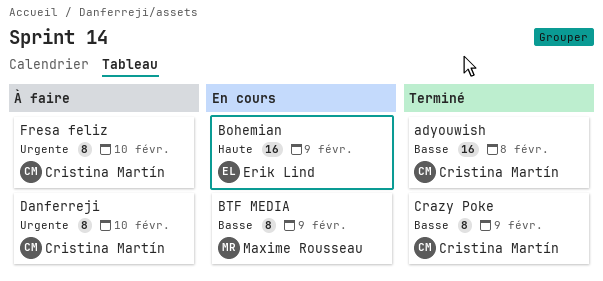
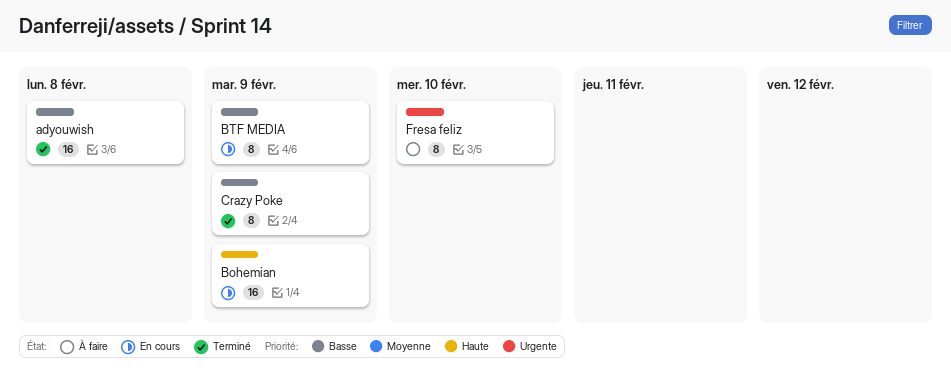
Danferreji: present -> none

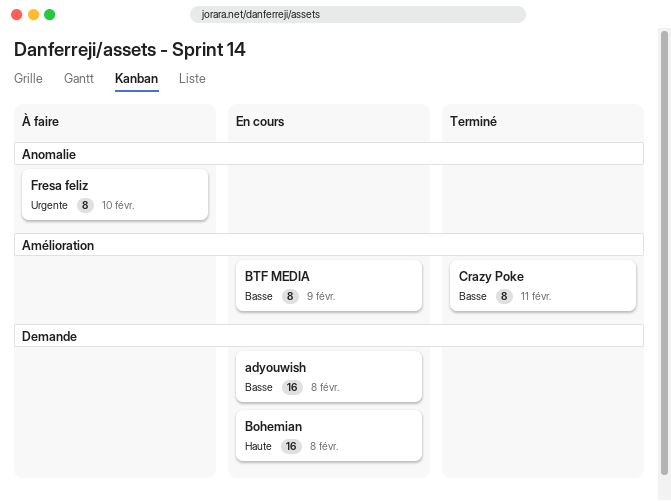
adyouwish, status: Terminé -> En cours
Bohemian, due: Feb 9 -> Feb 8
Crazy Poke, due: Feb 9 -> Feb 11

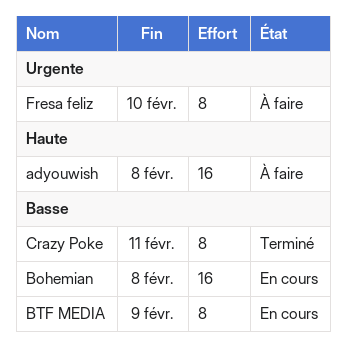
adyouwish, status: En cours -> À faire
adyouwish, priority: Basse -> Haute
Bohemian, priority: Haute -> Basse

